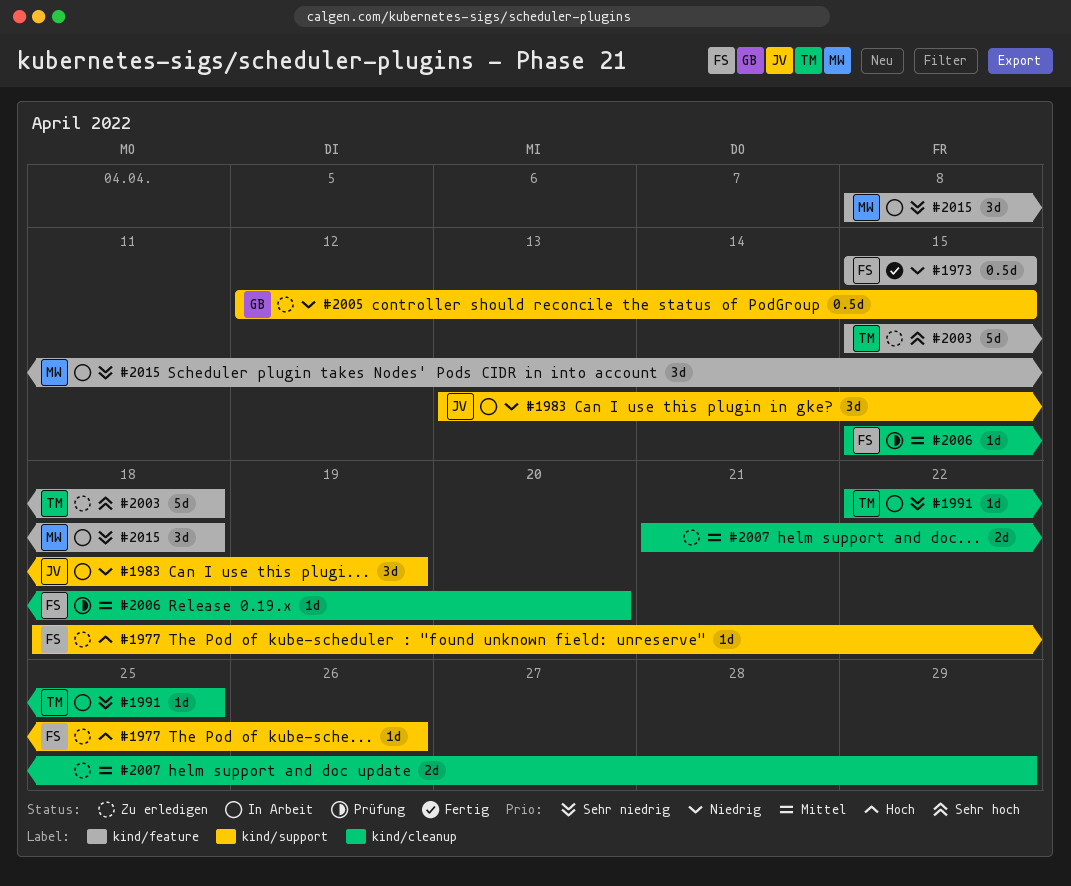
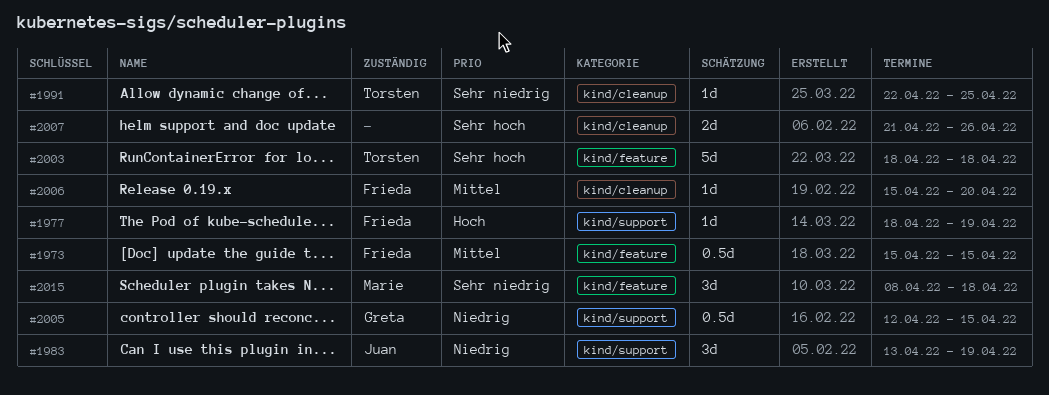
#1973, priority: Niedrig -> Mittel
#1977, due: Apr 26 -> Apr 19
#2003, start: Apr 15 -> Apr 18
#2007, priority: Mittel -> Sehr hoch
#2007, due: Apr 29 -> Apr 26

